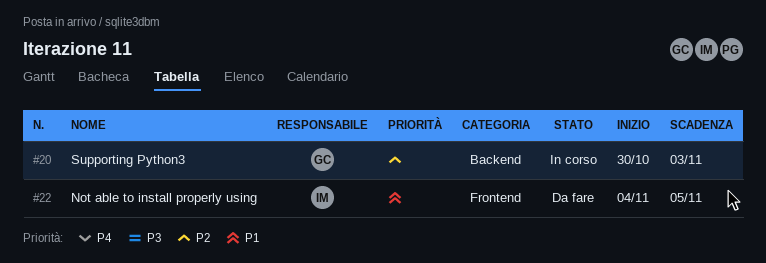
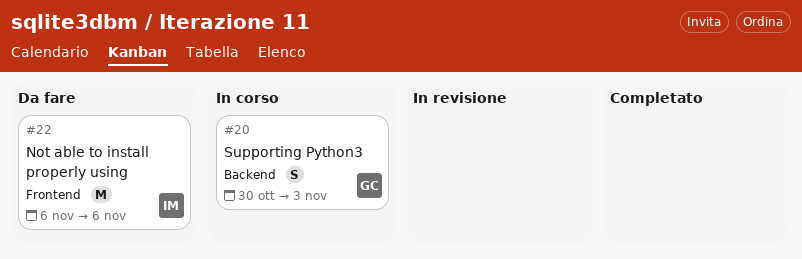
#22, start: Nov 4 -> Nov 6
#22, due: Nov 5 -> Nov 6

